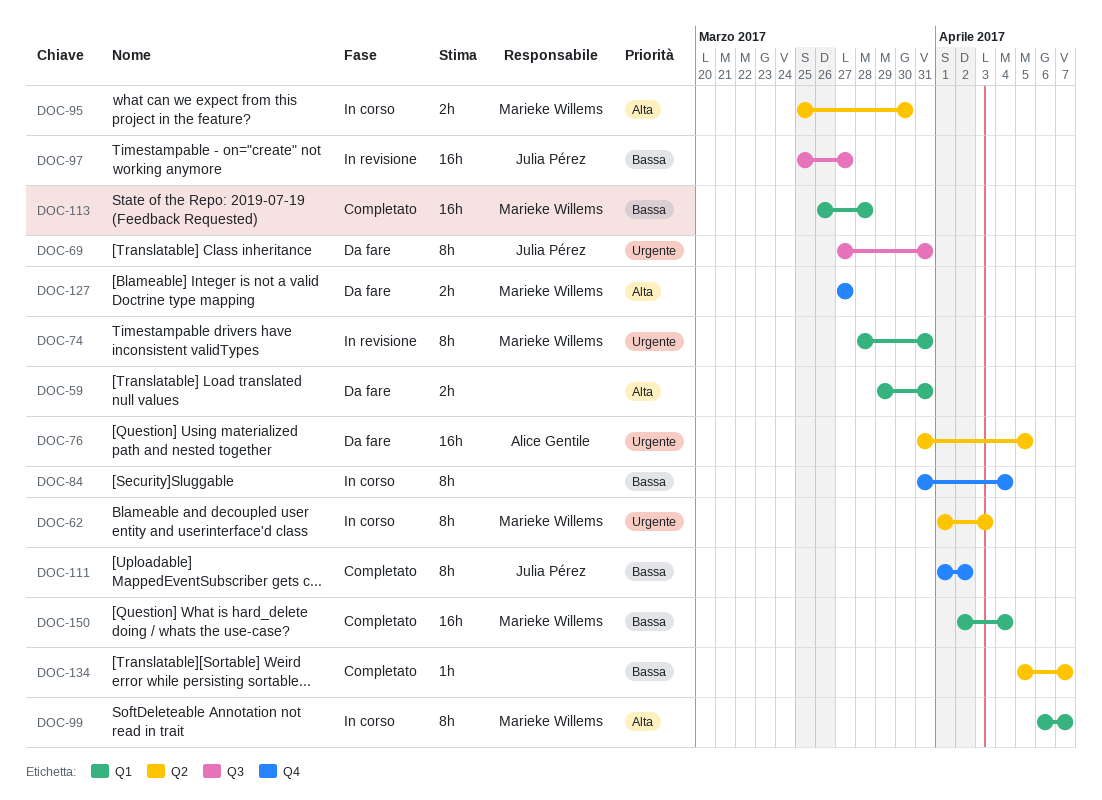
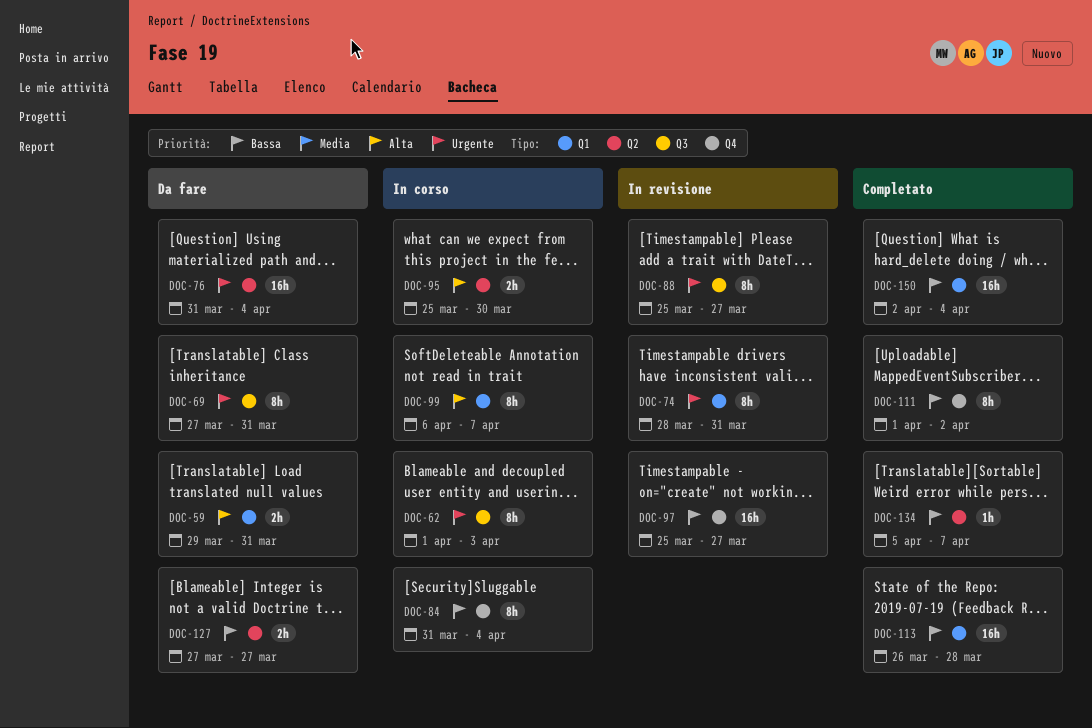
DOC-62, label: Q2 -> Q3
DOC-76, due: Apr 5 -> Apr 4
DOC-88: none -> present
DOC-97, label: Q3 -> Q4
DOC-127, priority: Alta -> Bassa
DOC-127, label: Q4 -> Q2

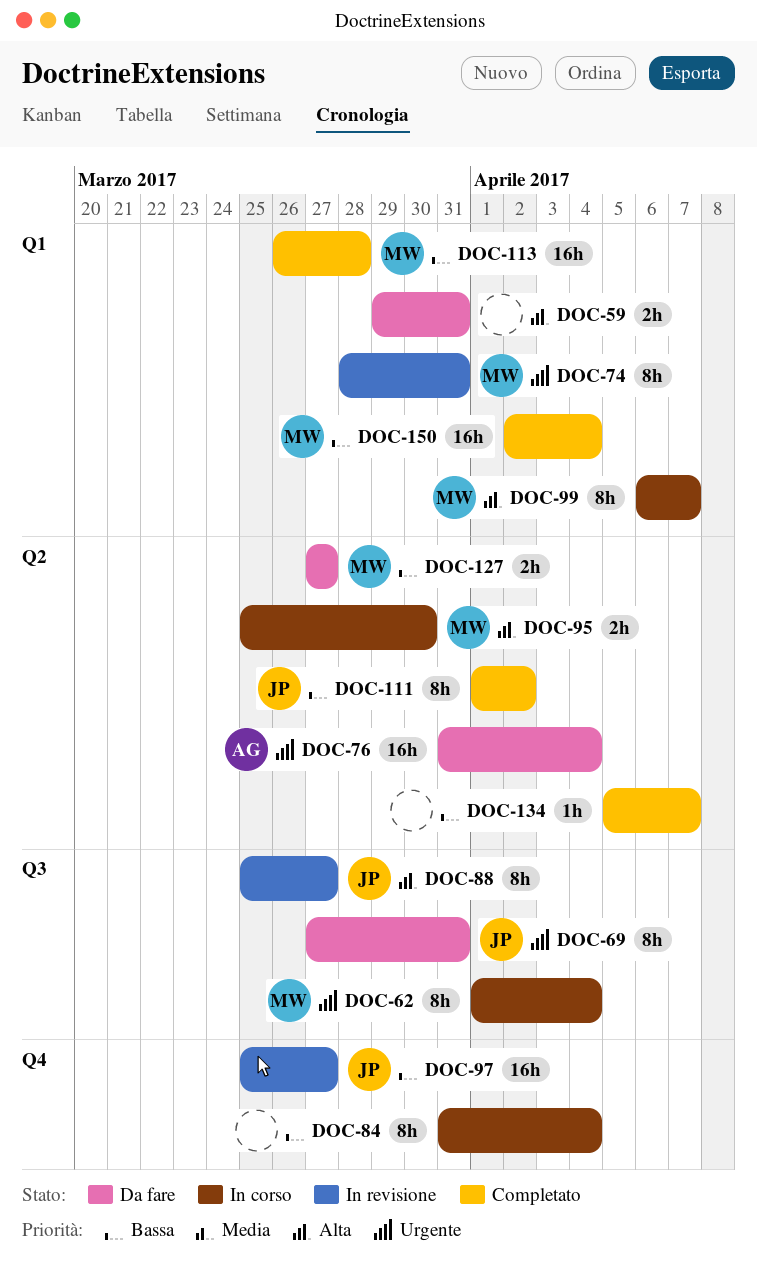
DOC-62, due: Apr 3 -> Apr 4
DOC-88, priority: Urgente -> Alta
DOC-111, label: Q4 -> Q2

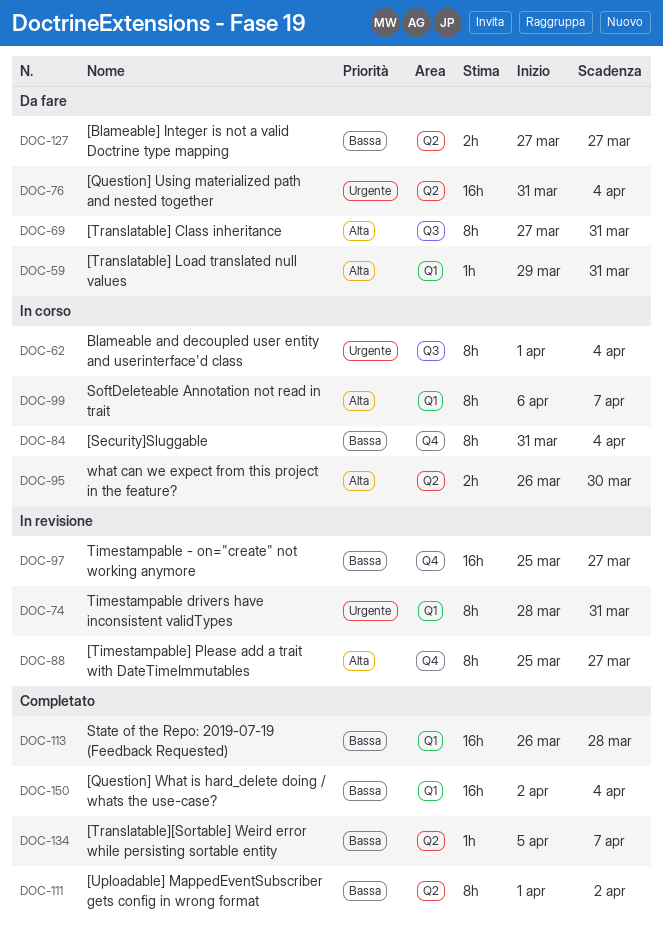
DOC-59, estimate: 2h -> 1h
DOC-69, priority: Urgente -> Alta
DOC-88, label: Q3 -> Q4
DOC-95, start: Mar 25 -> Mar 26

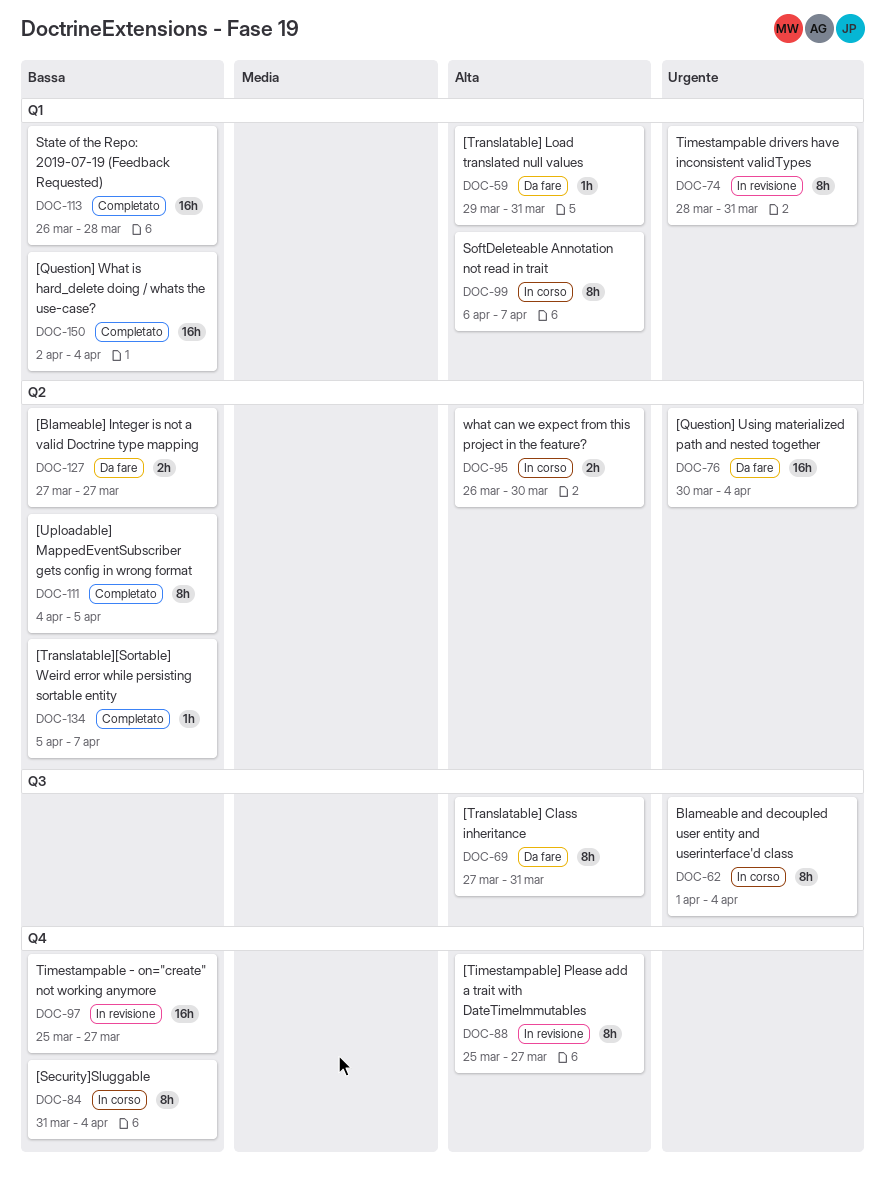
DOC-76, start: Mar 31 -> Mar 30
DOC-111, start: Apr 1 -> Apr 4
DOC-111, due: Apr 2 -> Apr 5

